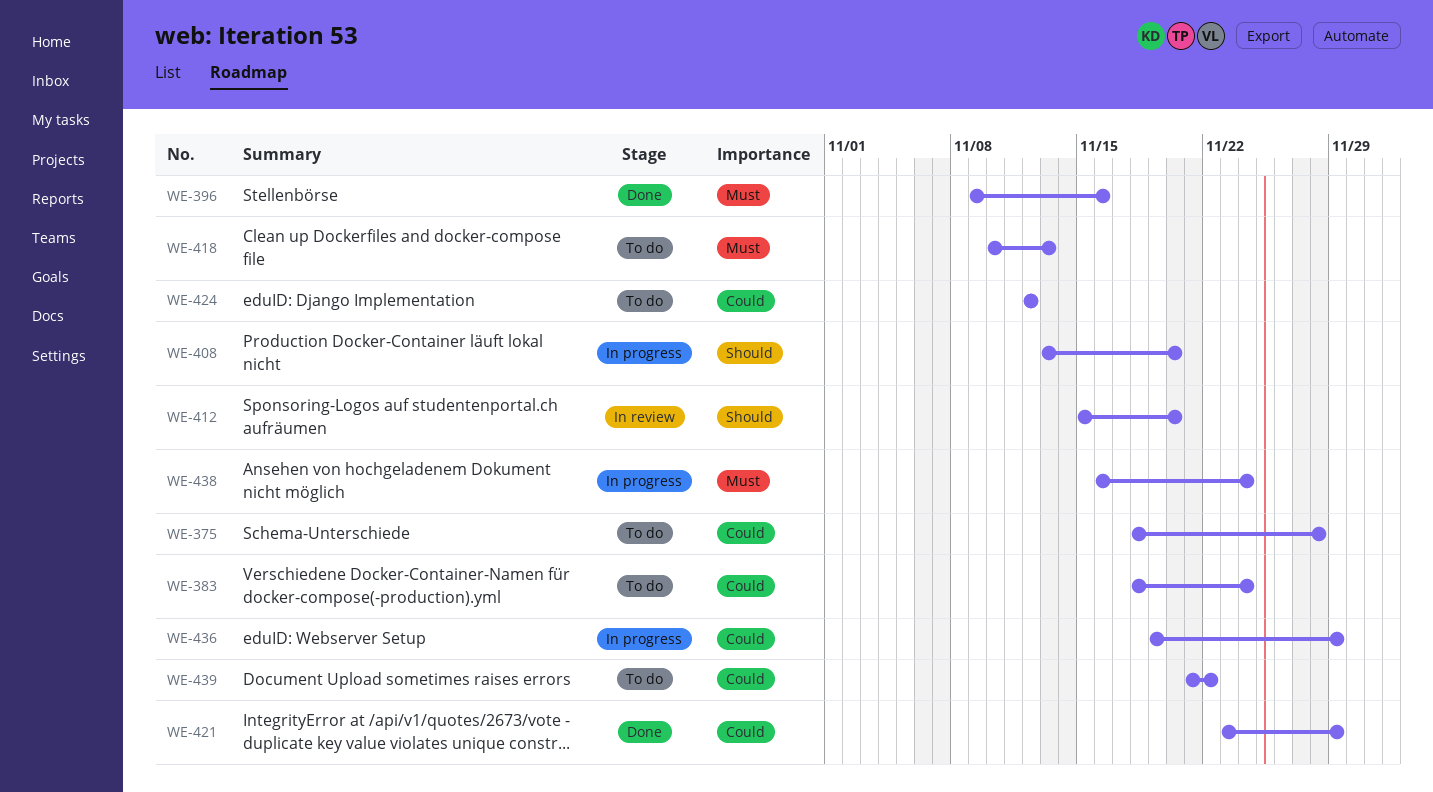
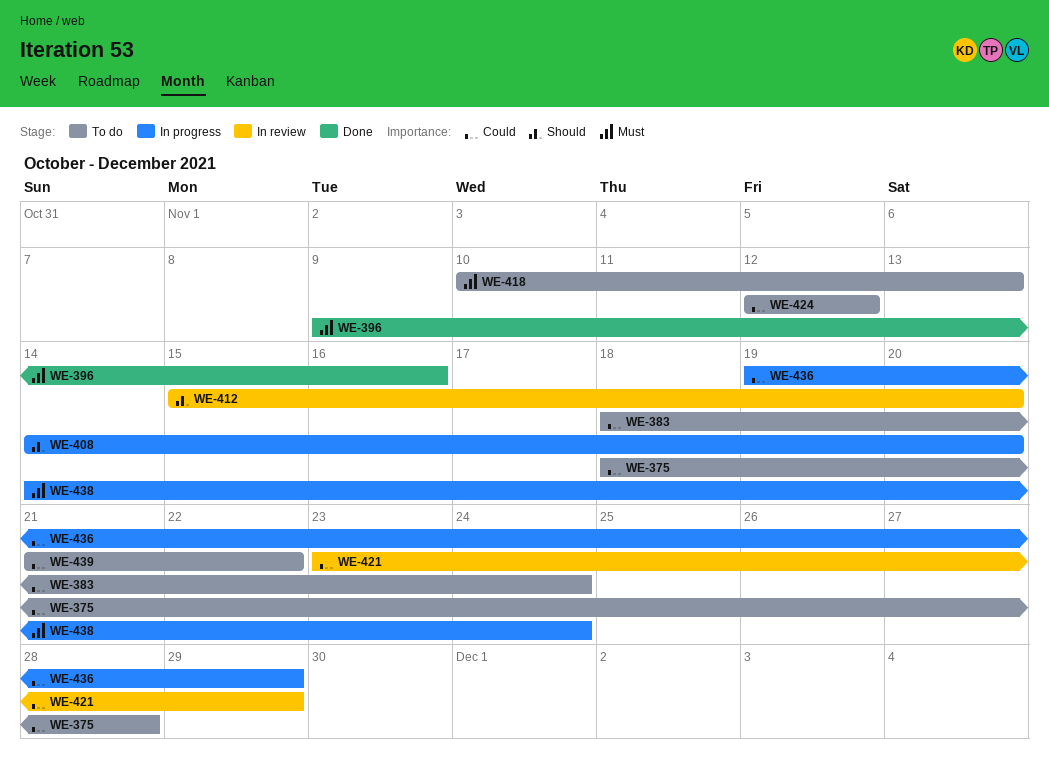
WE-408, start: Nov 13 -> Nov 14
WE-421, status: Done -> In review
WE-438, start: Nov 16 -> Nov 14

